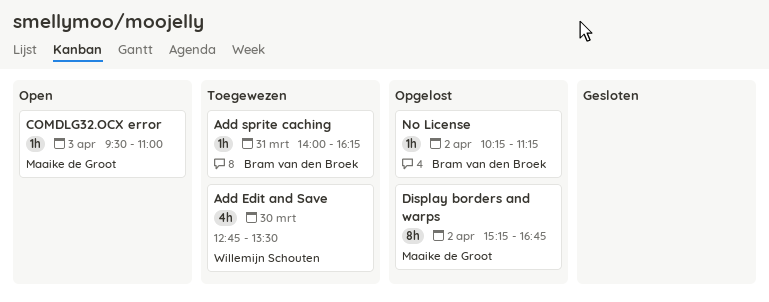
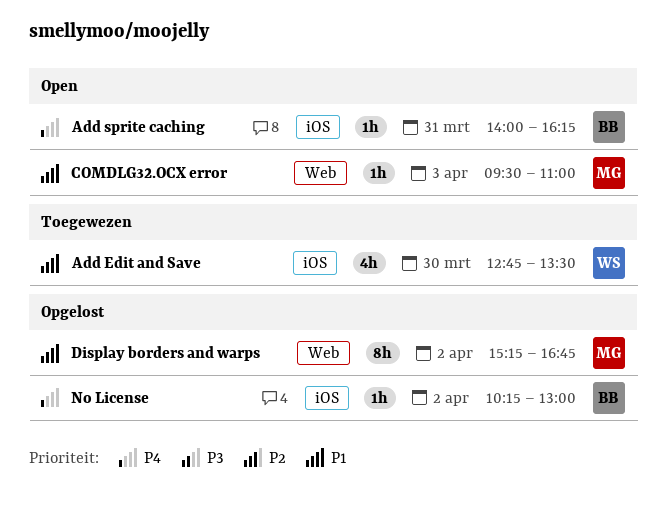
Add sprite caching, status: Toegewezen -> Open
No License, ends: 11:15 -> 13:00

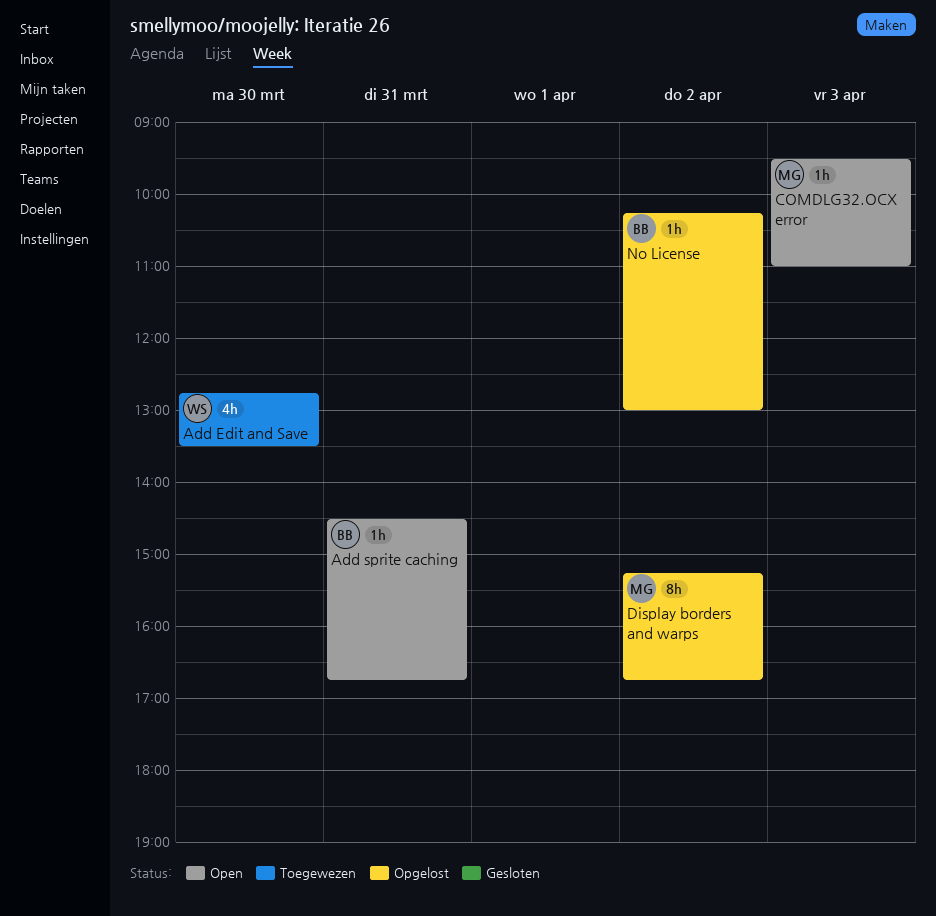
Add sprite caching, begins: 14:00 -> 14:30
Add sprite caching, ends: 16:15 -> 16:45

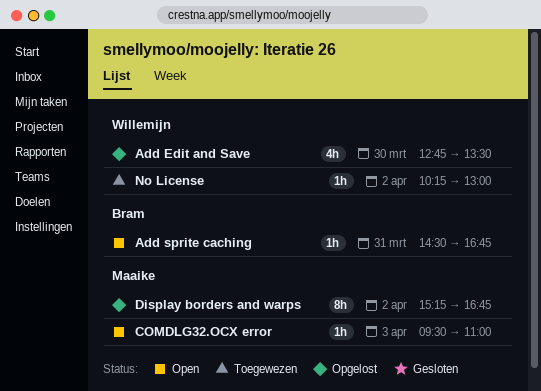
Add Edit and Save, status: Toegewezen -> Opgelost
No License, status: Opgelost -> Toegewezen
No License, owner: Bram -> Willemijn

